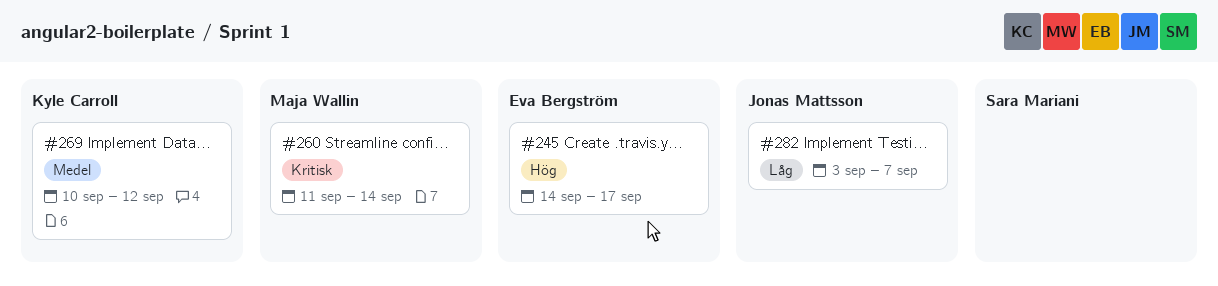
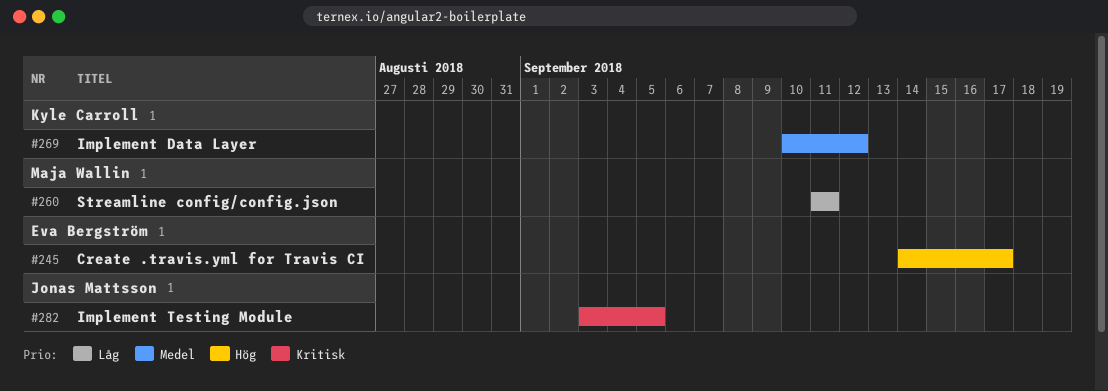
#260, priority: Kritisk -> Låg
#260, due: Sep 14 -> Sep 11
#282, priority: Låg -> Kritisk
#282, due: Sep 7 -> Sep 5

